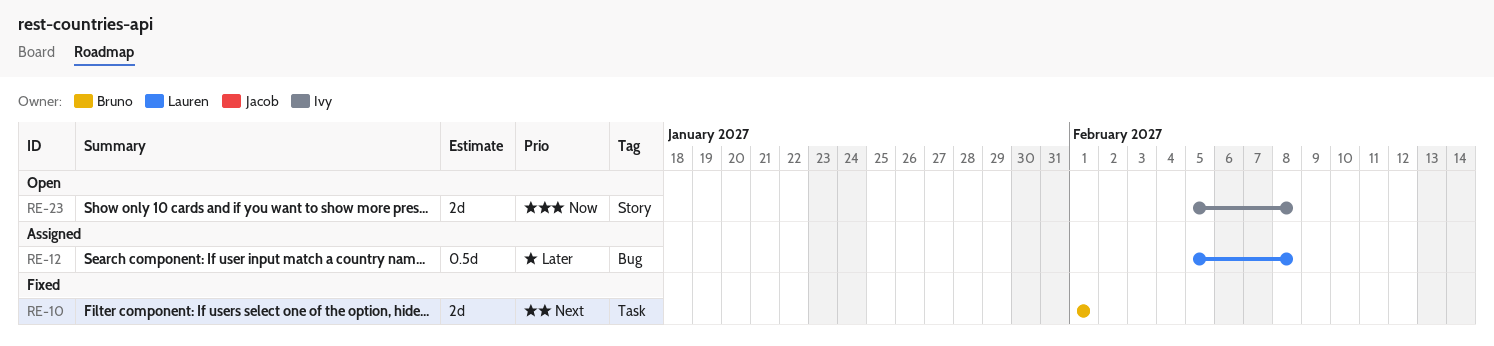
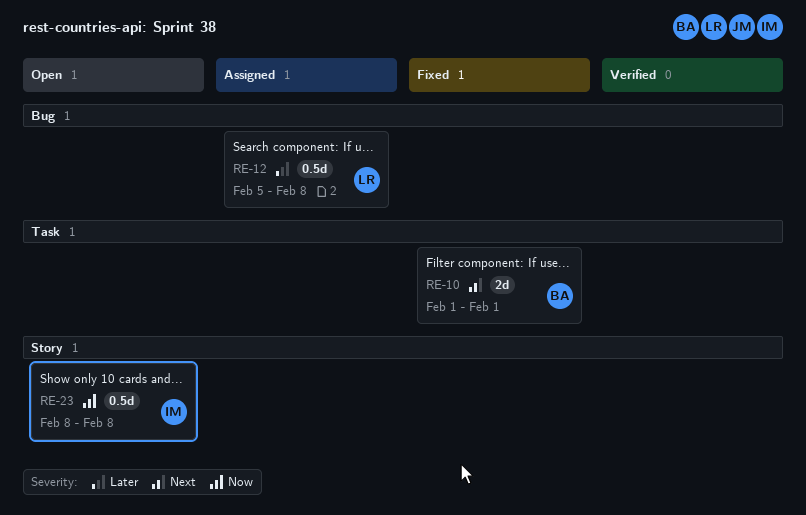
RE-23, estimate: 2d -> 0.5d
RE-23, start: Feb 5 -> Feb 8

